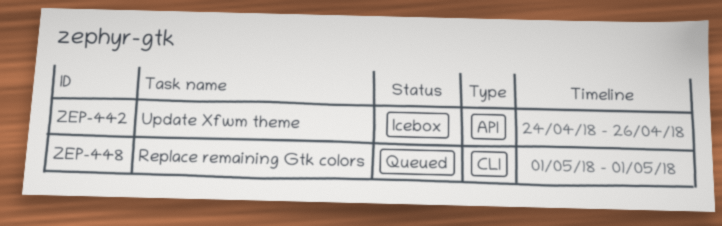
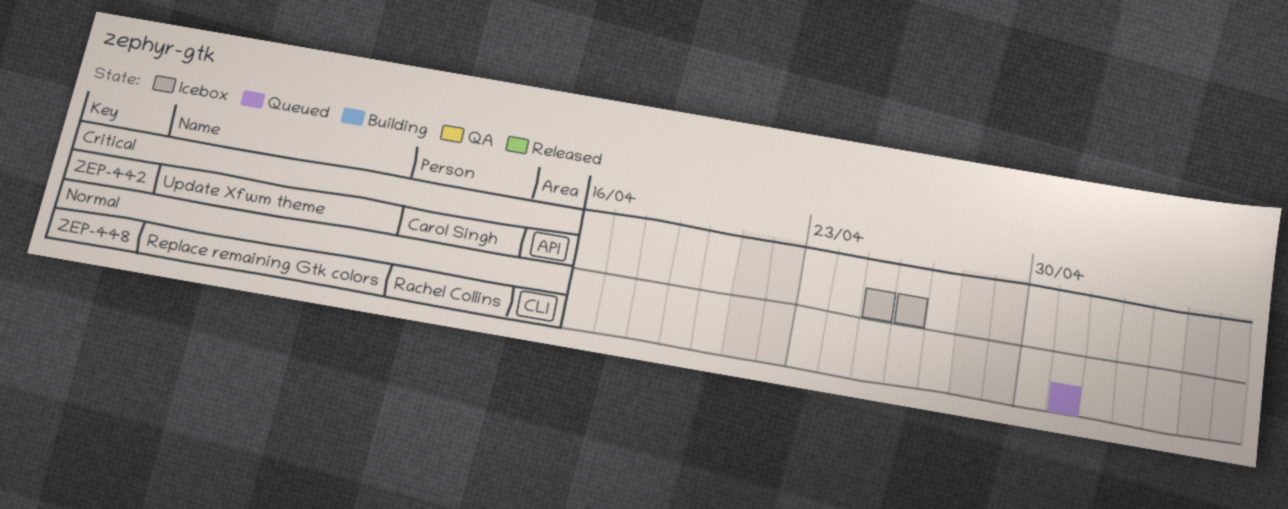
ZEP-442, start: Apr 24 -> Apr 25

